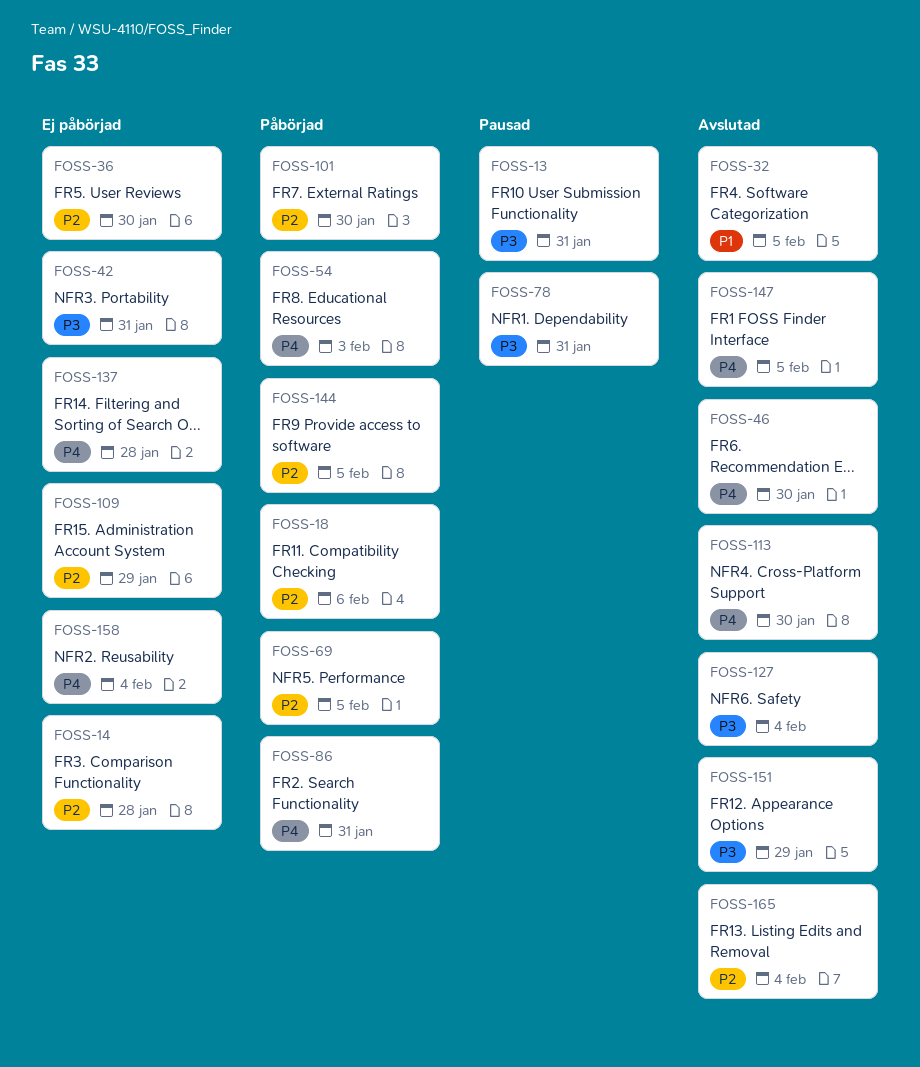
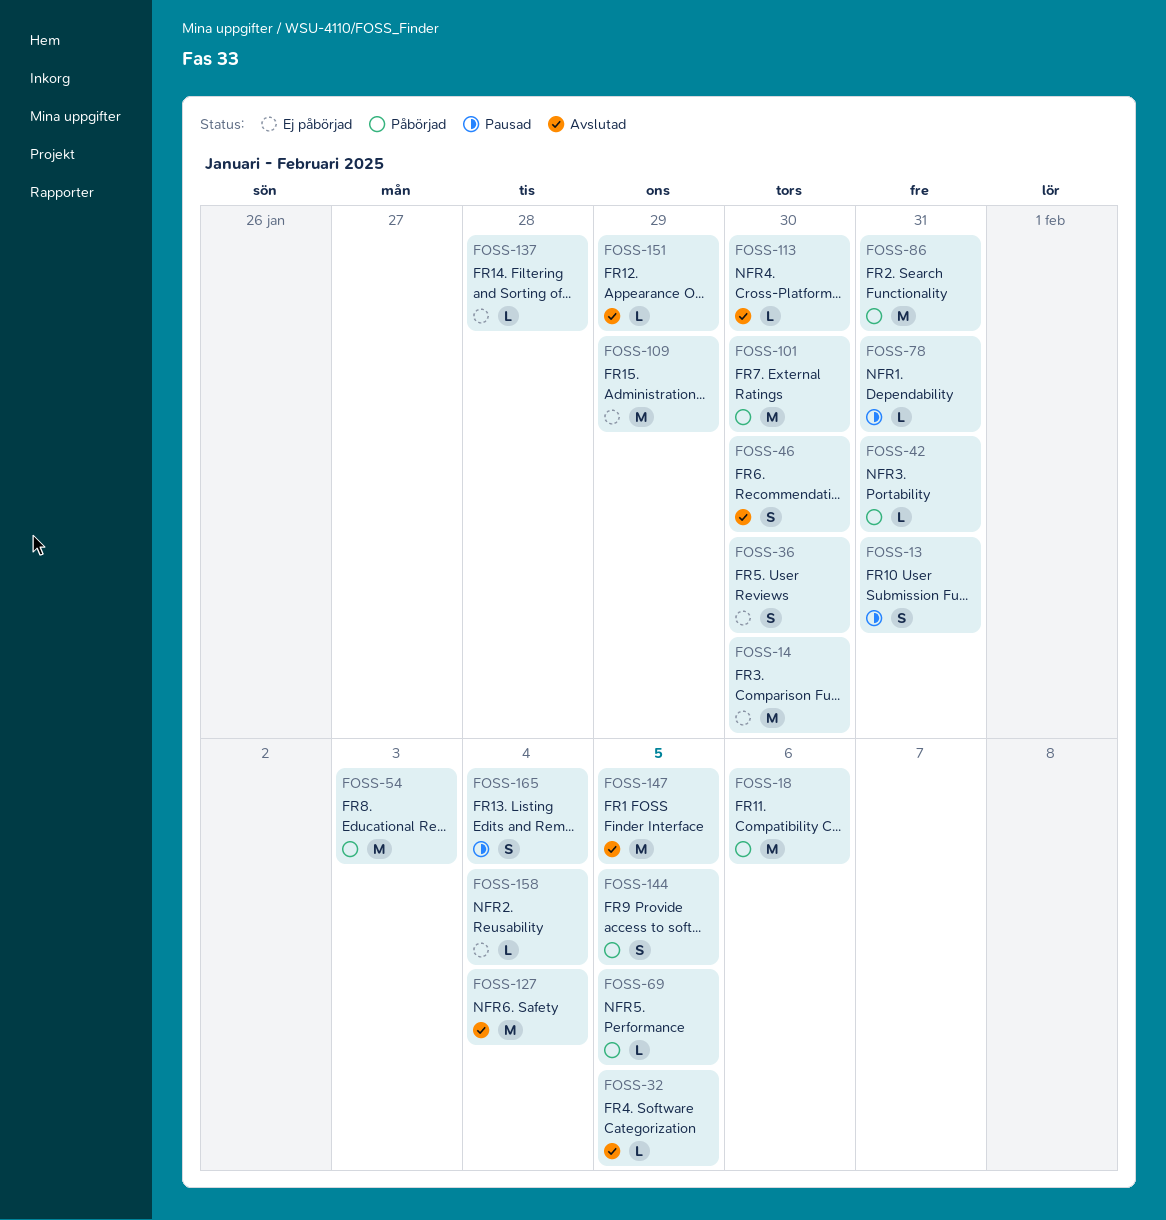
FOSS-14, due: Jan 28 -> Jan 30
FOSS-42, status: Ej påbörjad -> Påbörjad
FOSS-165, status: Avslutad -> Pausad

